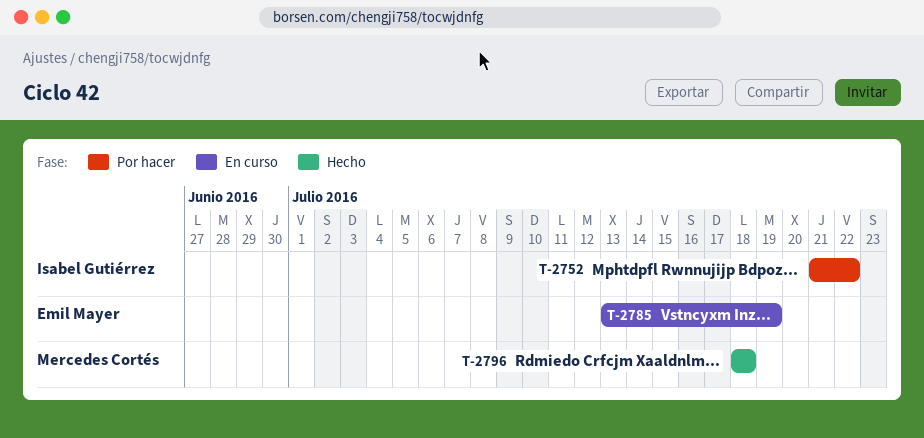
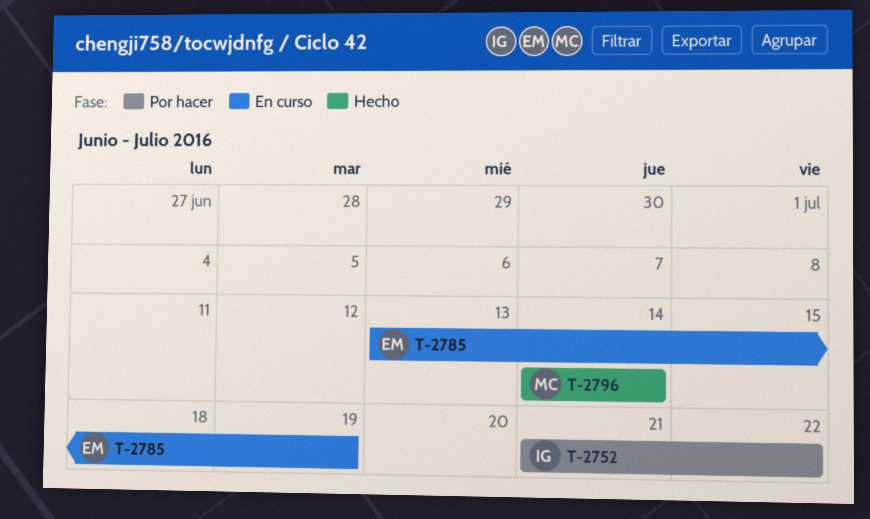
T-2796, start: Jul 18 -> Jul 14
T-2796, due: Jul 18 -> Jul 14

